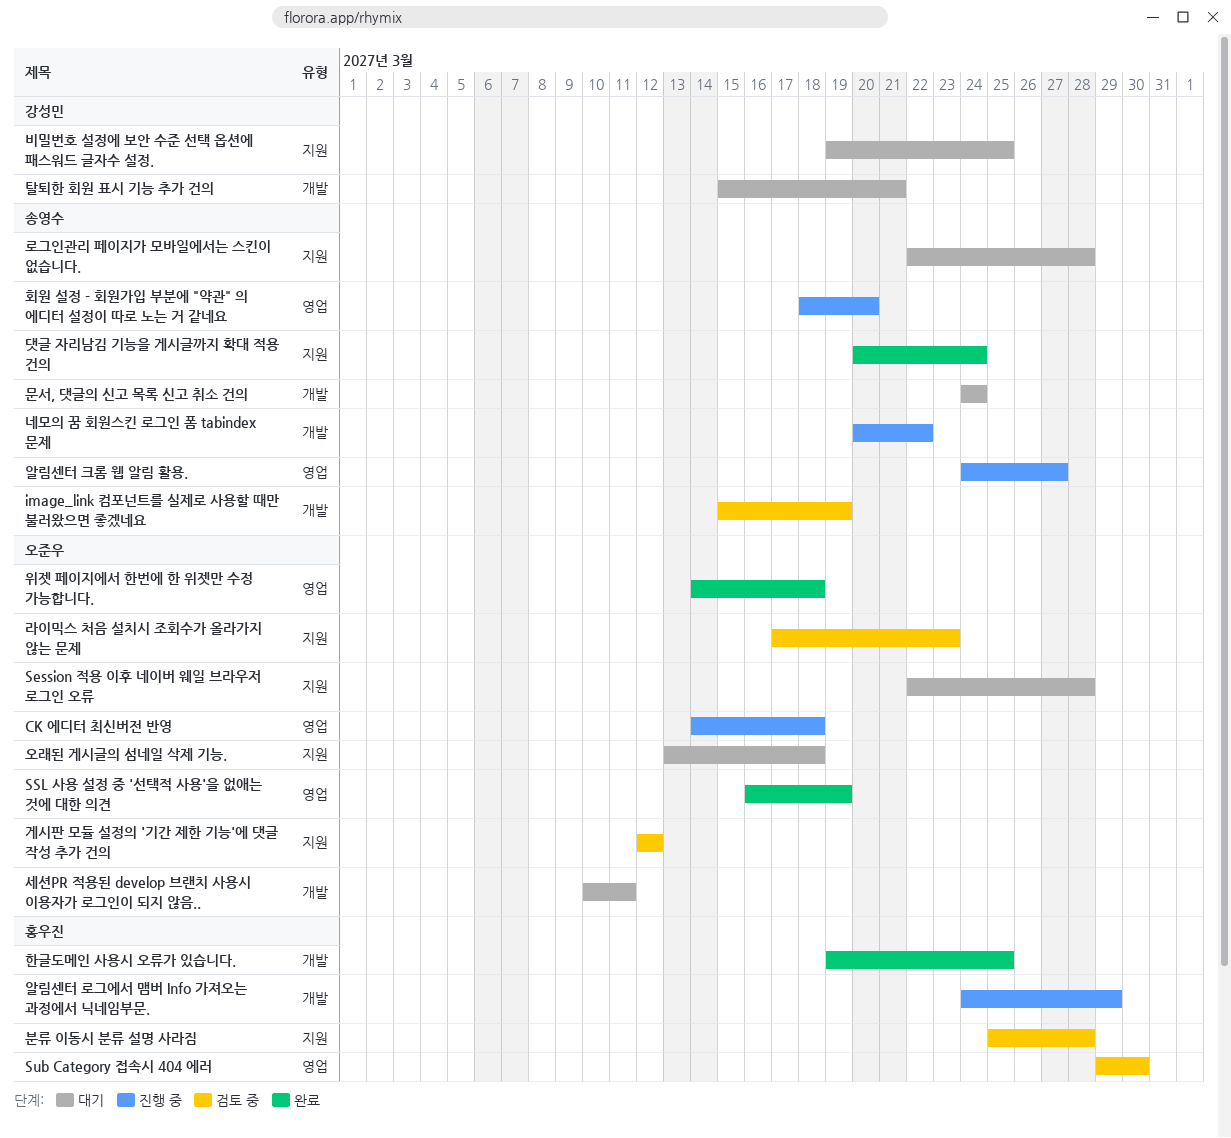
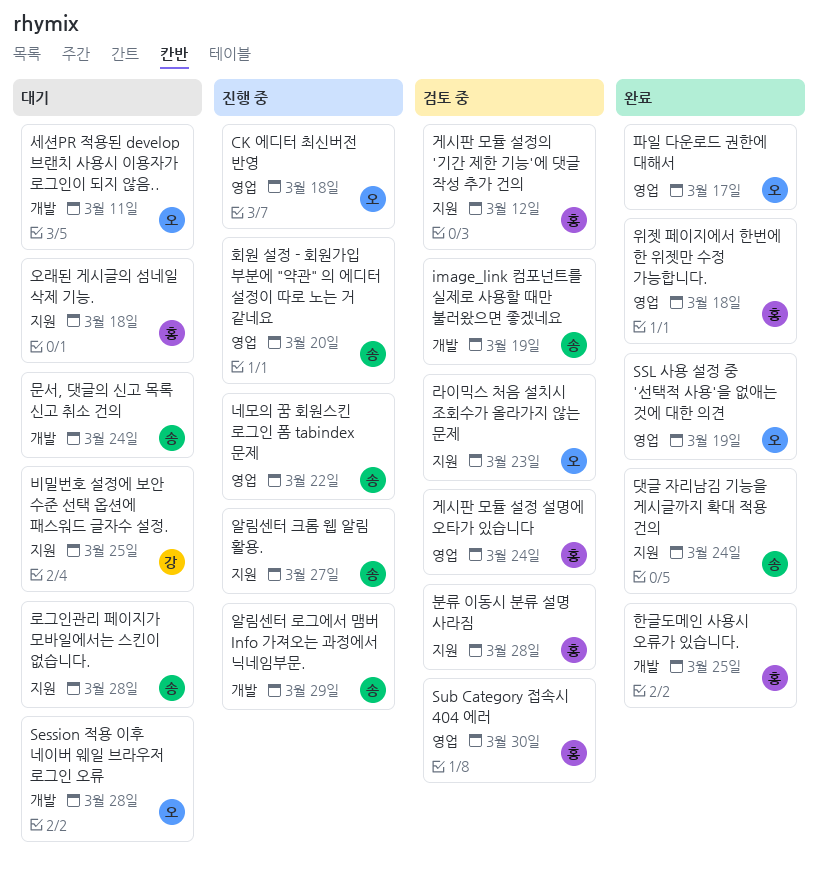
Session 적용 이후 네이버 웨일 브라우저 로그인 오류, label: 지원 -> 개발
게시판 모듈 설정 설명에 오타가 있습니다: none -> present
게시판 모듈 설정의 '기간 제한 기능'에 댓글 작성 추가 건의, owner: 오준우 -> 홍우진
네모의 꿈 회원스킨 로그인 폼 tabindex 문제, label: 개발 -> 영업
알림센터 로그에서 맴버 Info 가져오는 과정에서 닉네임부문., owner: 홍우진 -> 송영수
알림센터 크롬 웹 알림 활용., label: 영업 -> 지원
오래된 게시글의 섬네일 삭제 기능., owner: 오준우 -> 홍우진
위젯 페이지에서 한번에 한 위젯만 수정 가능합니다., owner: 오준우 -> 홍우진
탈퇴한 회원 표시 기능 추가 건의: present -> none
파일 다운로드 권한에 대해서: none -> present

